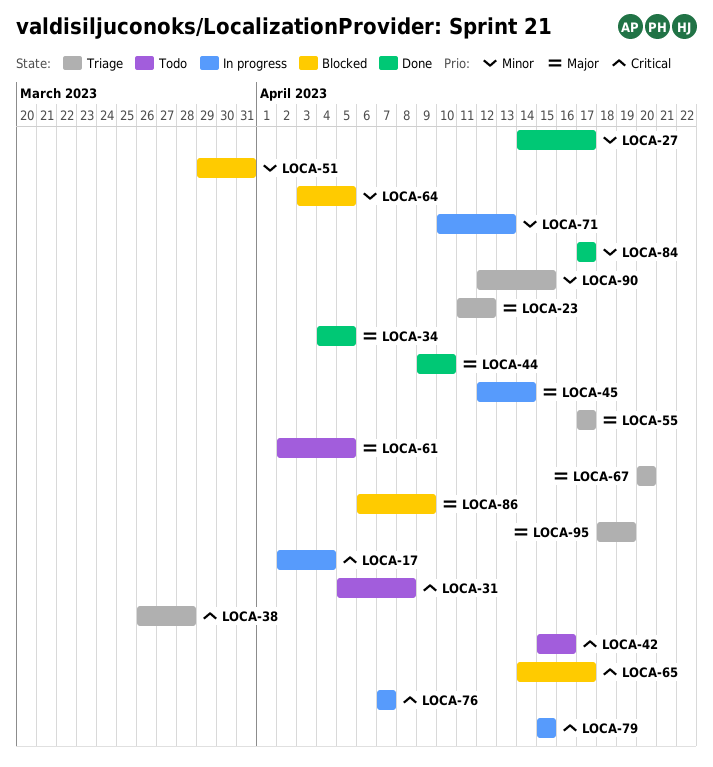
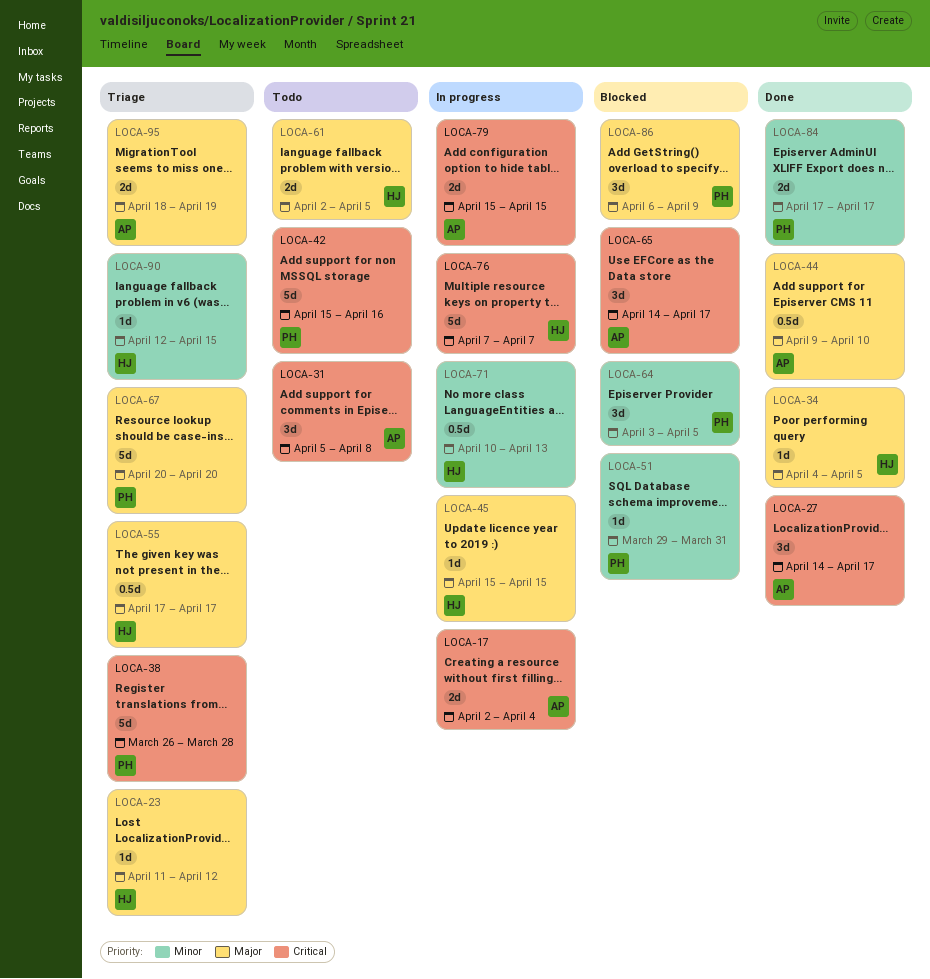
LOCA-27, priority: Minor -> Critical
LOCA-45, start: Apr 12 -> Apr 15
LOCA-45, due: Apr 14 -> Apr 15

